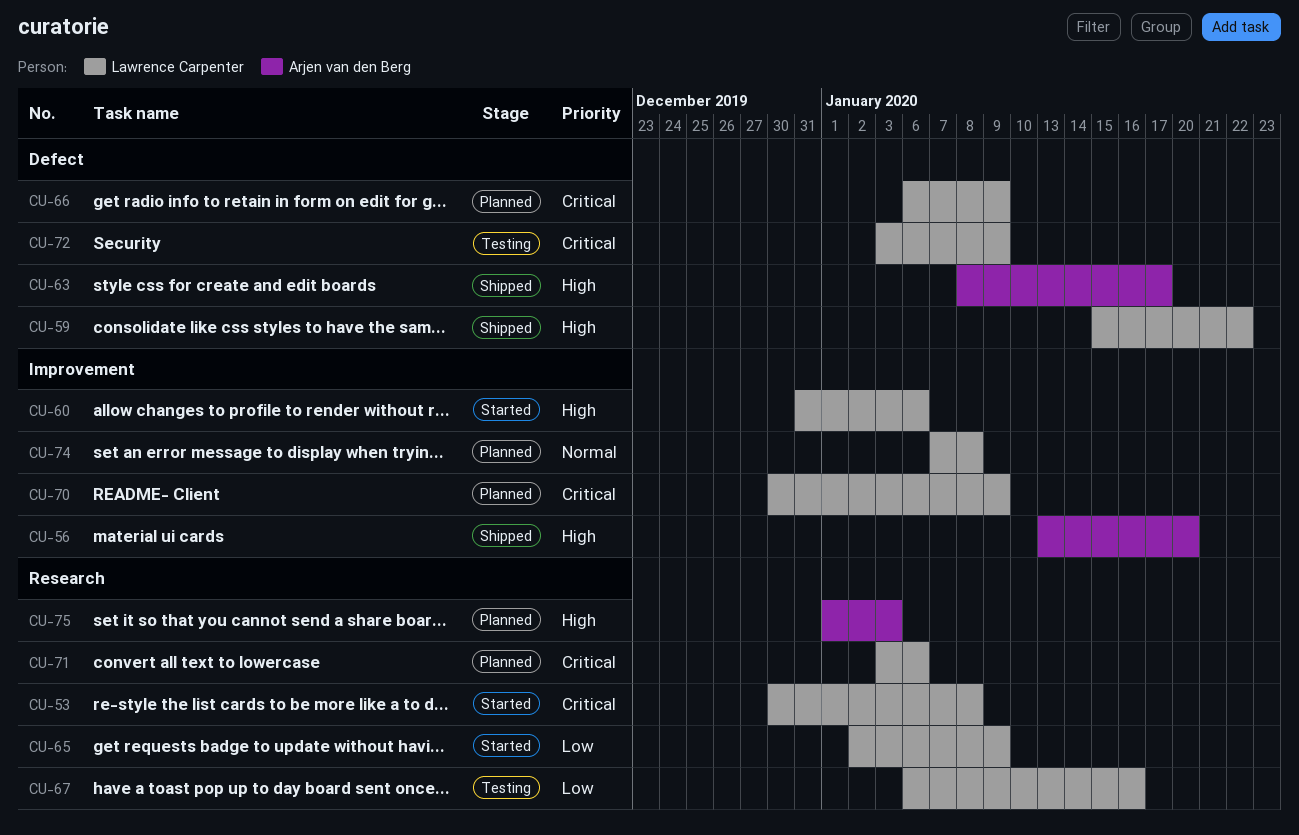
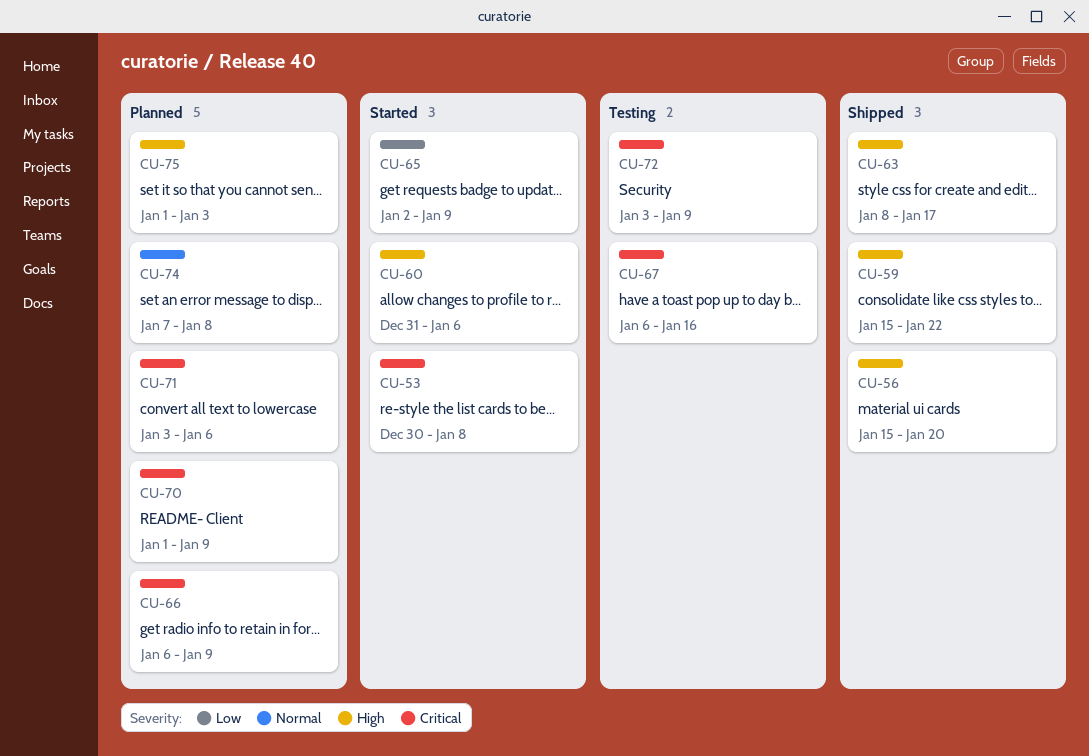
CU-56, start: Jan 13 -> Jan 15
CU-67, priority: Low -> Critical
CU-70, start: Dec 30 -> Jan 1

